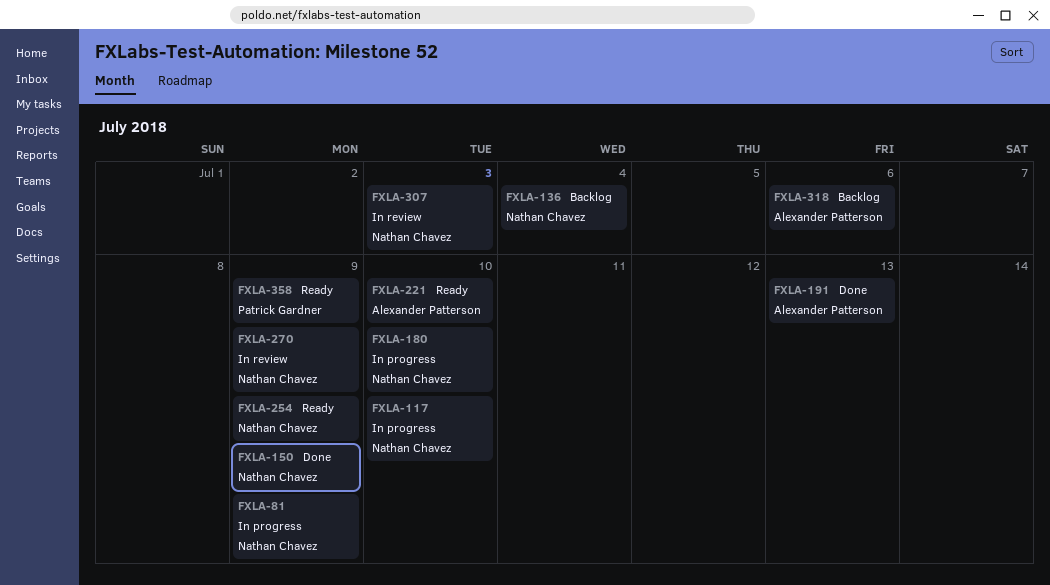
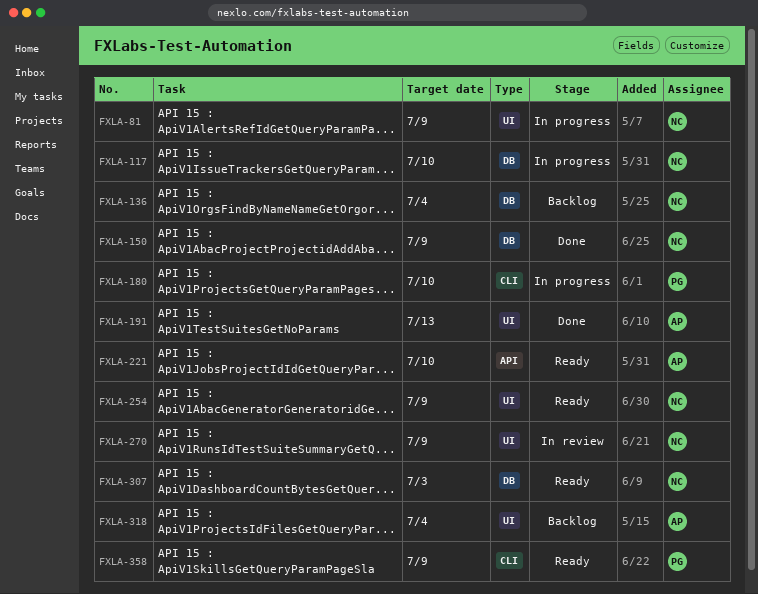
FXLA-180, owner: Nathan Chavez -> Patrick Gardner
FXLA-307, status: In review -> Ready
FXLA-318, due: Jul 6 -> Jul 4

